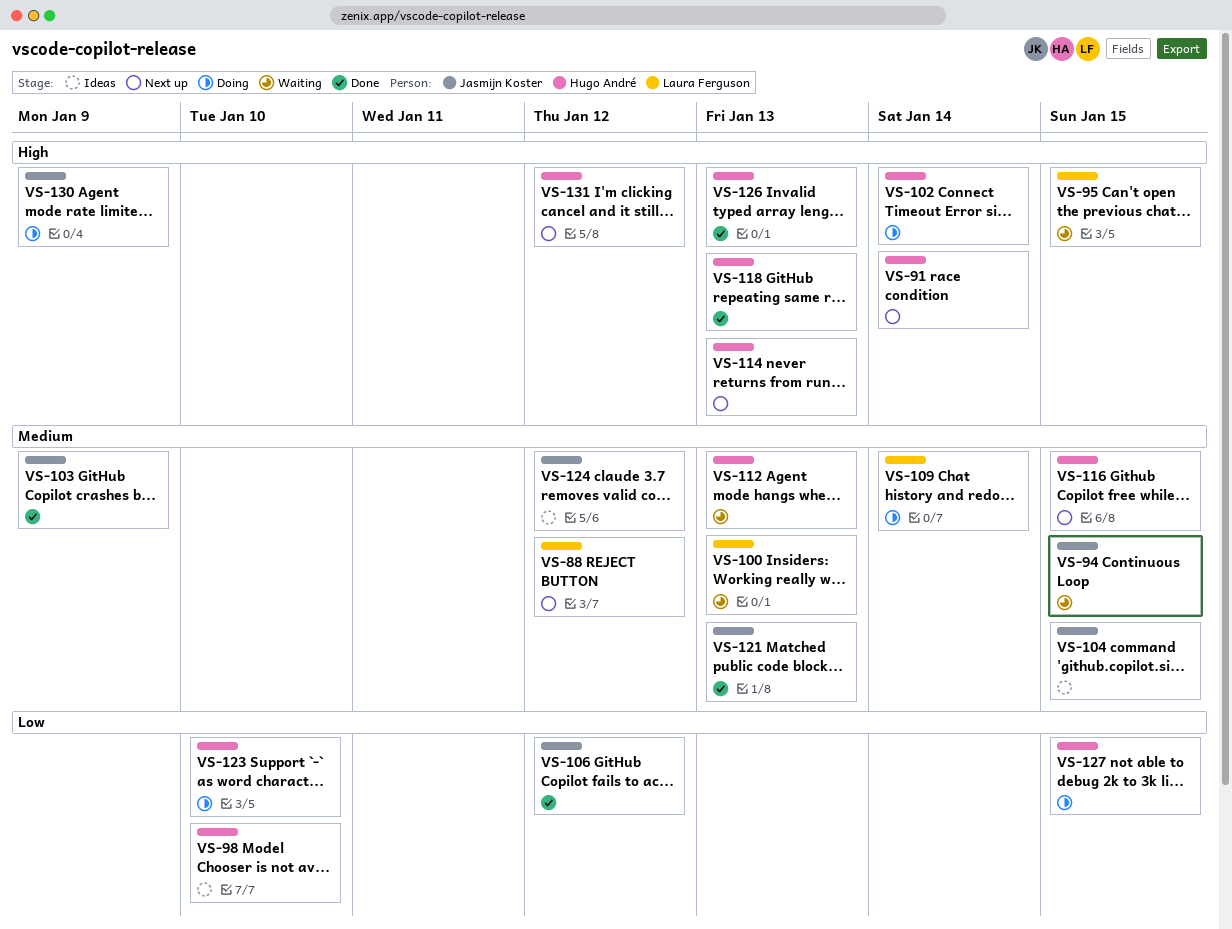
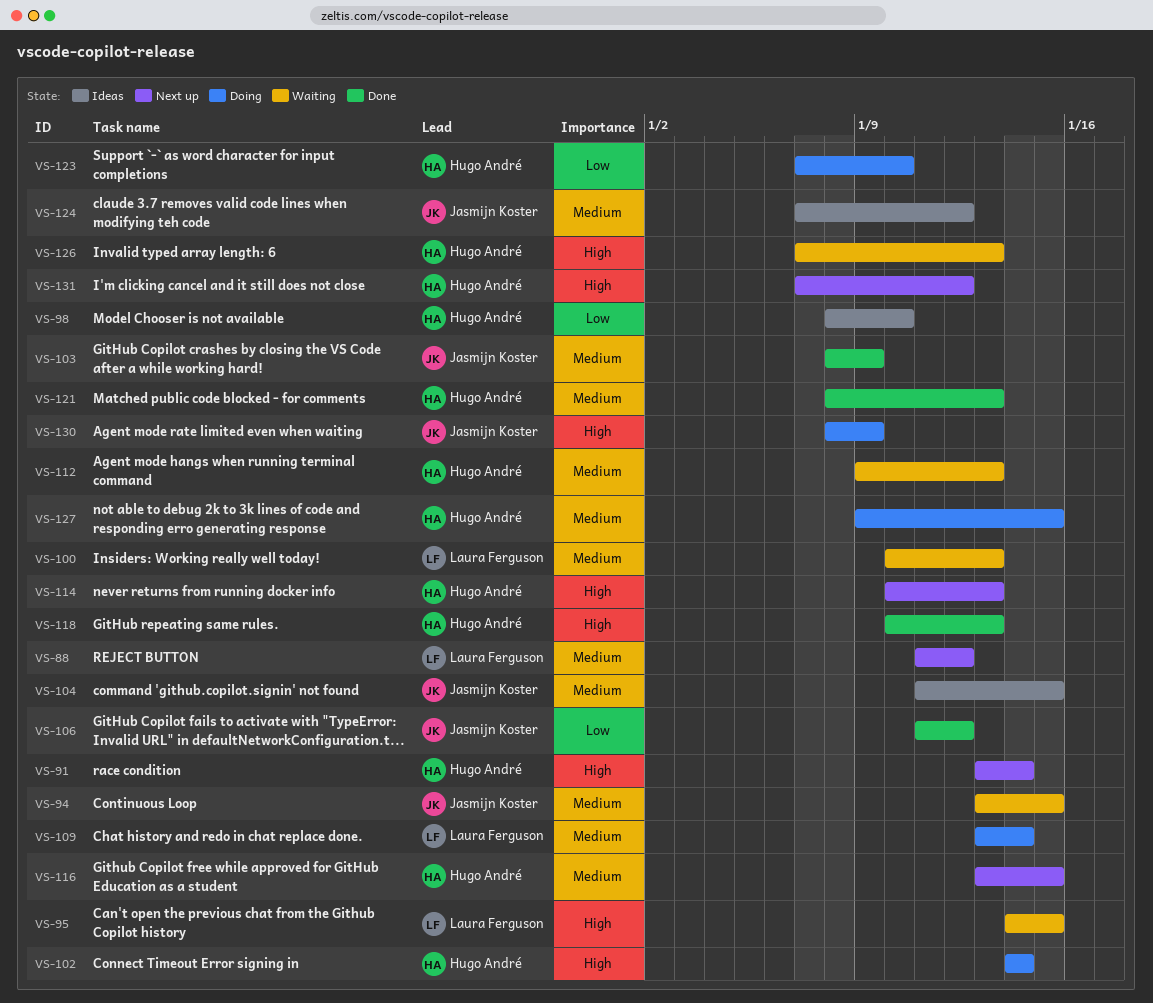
VS-121, owner: Jasmijn Koster -> Hugo André
VS-126, status: Done -> Waiting
VS-127, priority: Low -> Medium

